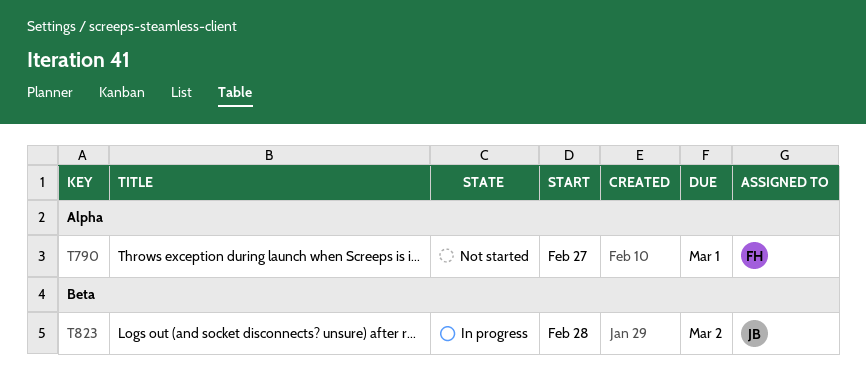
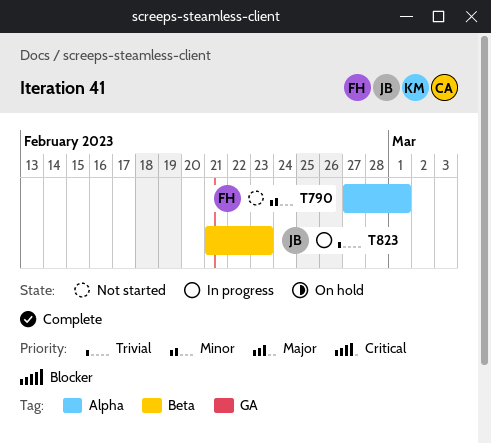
T823, start: Feb 28 -> Feb 21
T823, due: Mar 2 -> Feb 23

